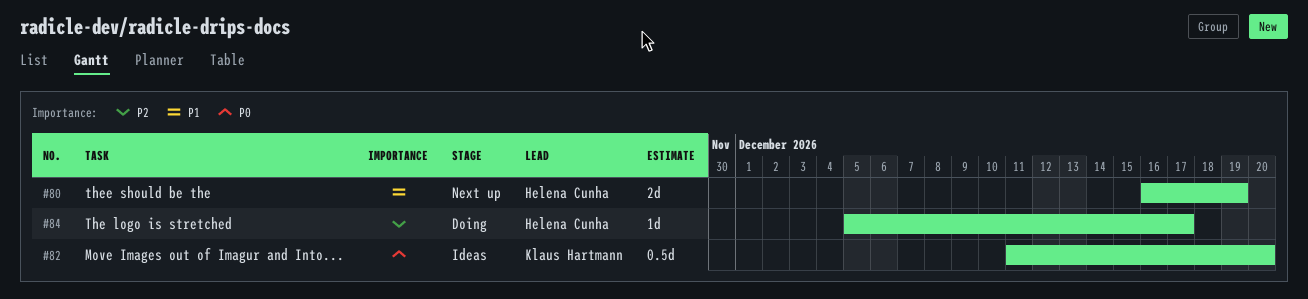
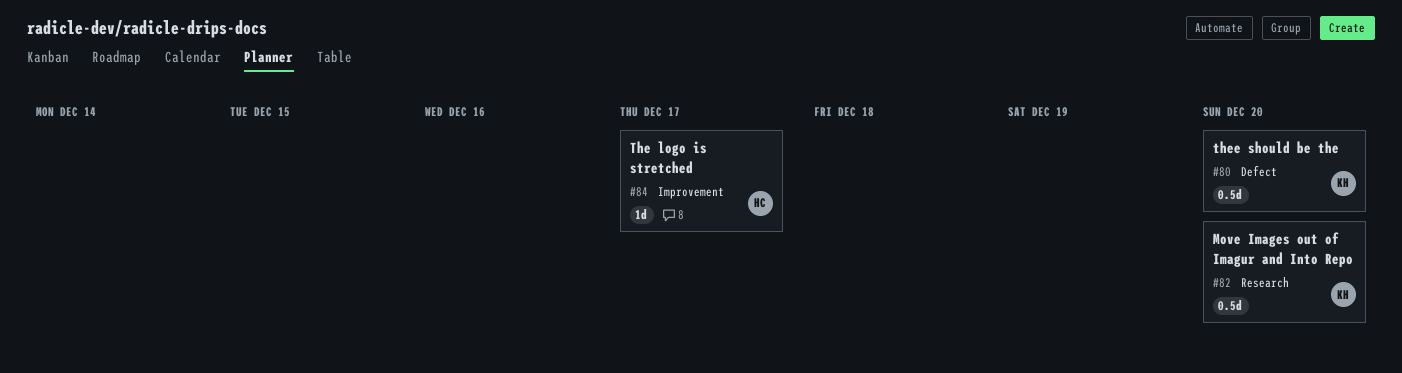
#80, owner: Helena Cunha -> Klaus Hartmann
#80, estimate: 2d -> 0.5d
#80, due: Dec 19 -> Dec 20

